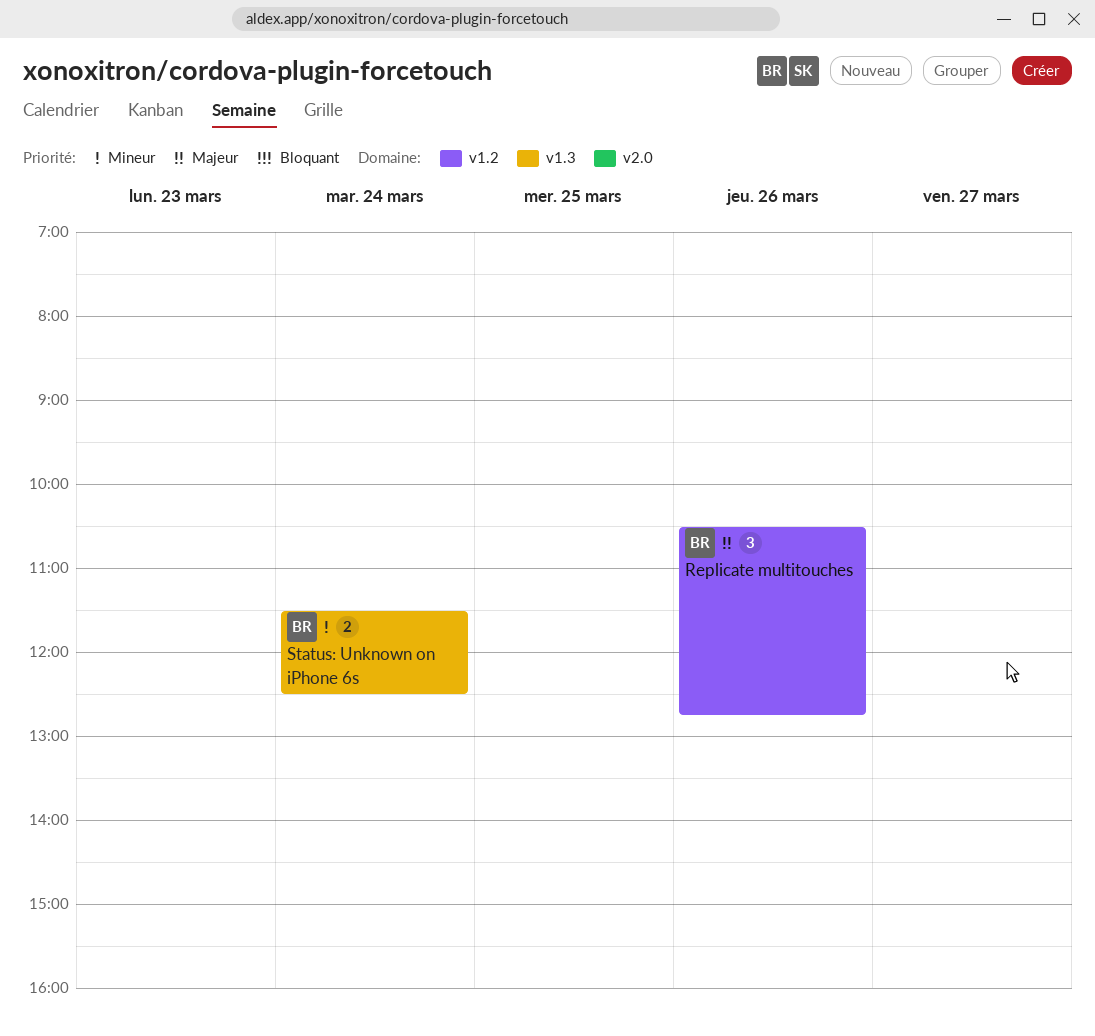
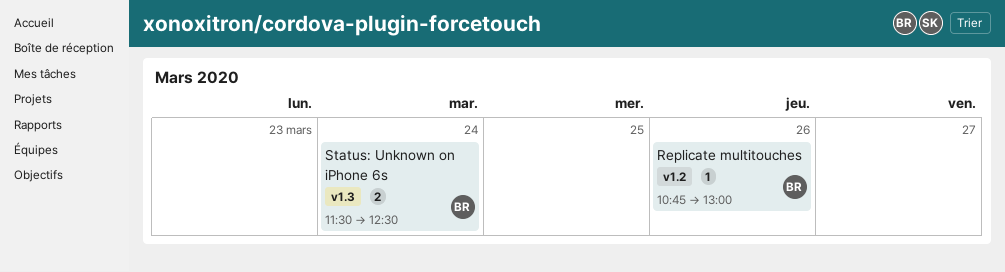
Replicate multitouches, estimate: 3 -> 1
Replicate multitouches, begins: 10:30 -> 10:45
Replicate multitouches, ends: 12:45 -> 13:00

